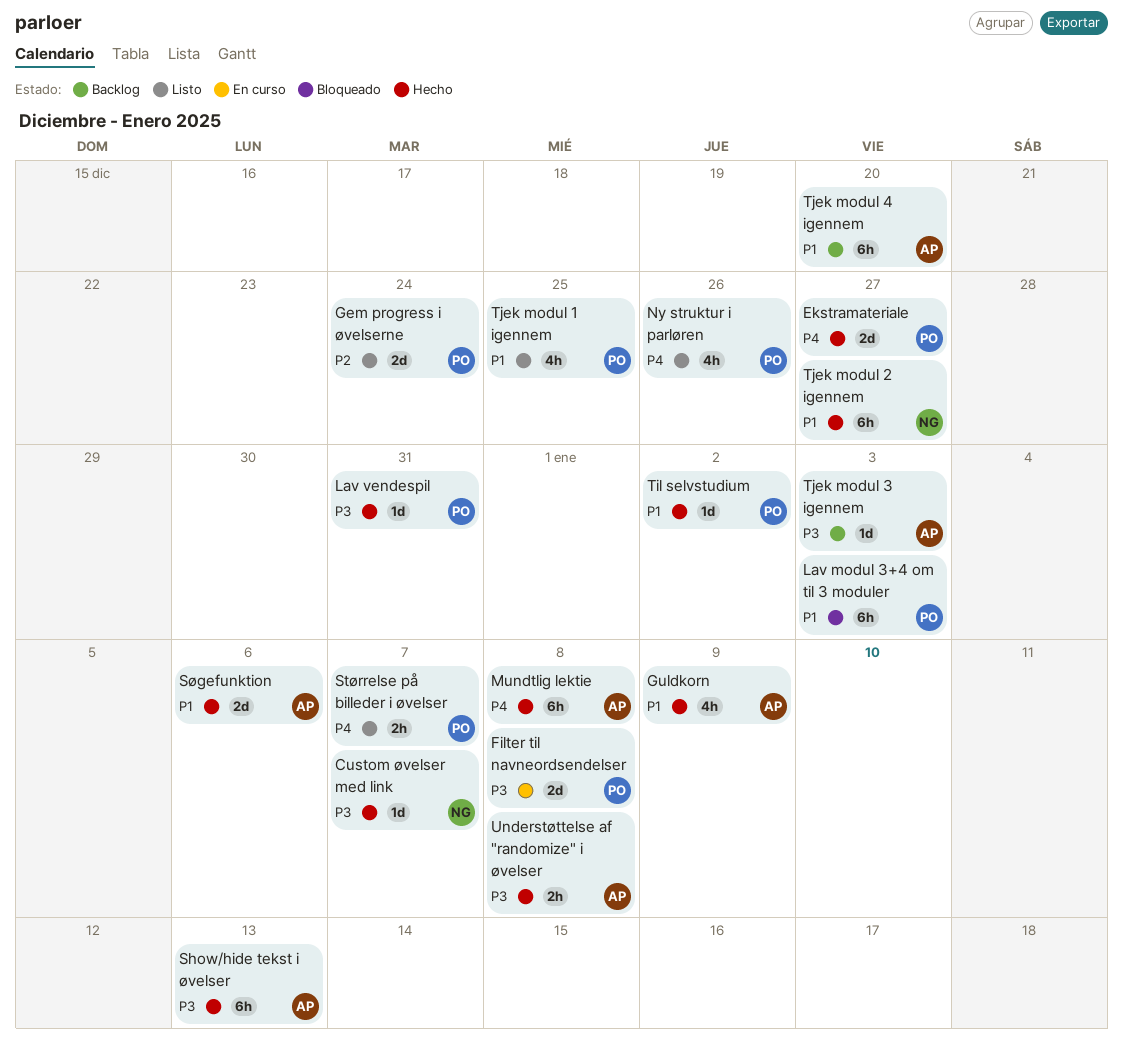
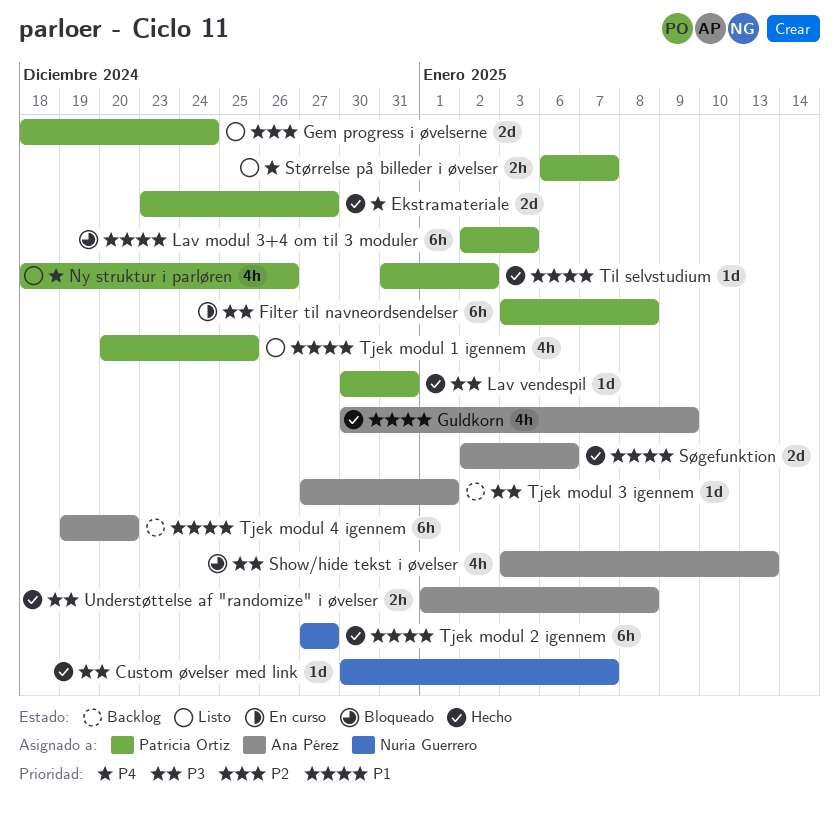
Filter til navneordsendelser, estimate: 2d -> 6h
Mundtlig lektie: present -> none
Show/hide tekst i øvelser, status: Hecho -> Bloqueado
Show/hide tekst i øvelser, estimate: 6h -> 4h
Tjek modul 3 igennem, due: Jan 3 -> Jan 1

